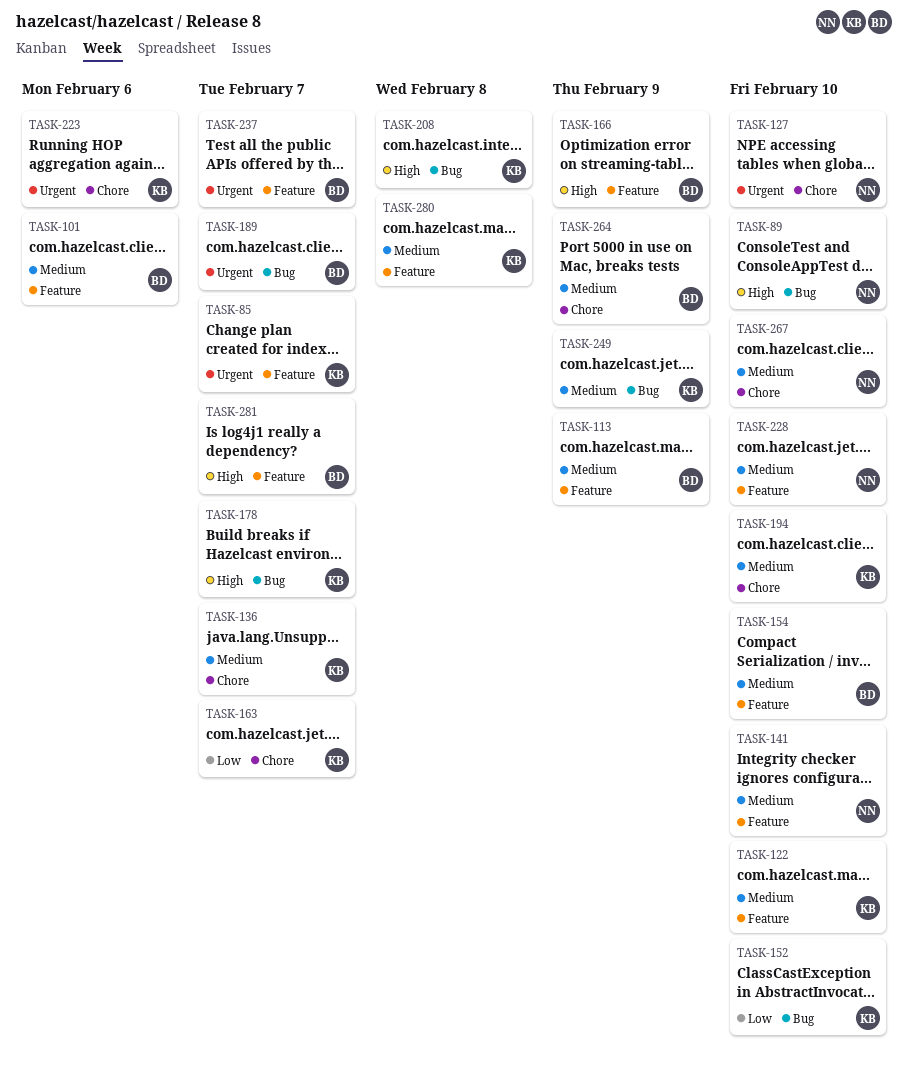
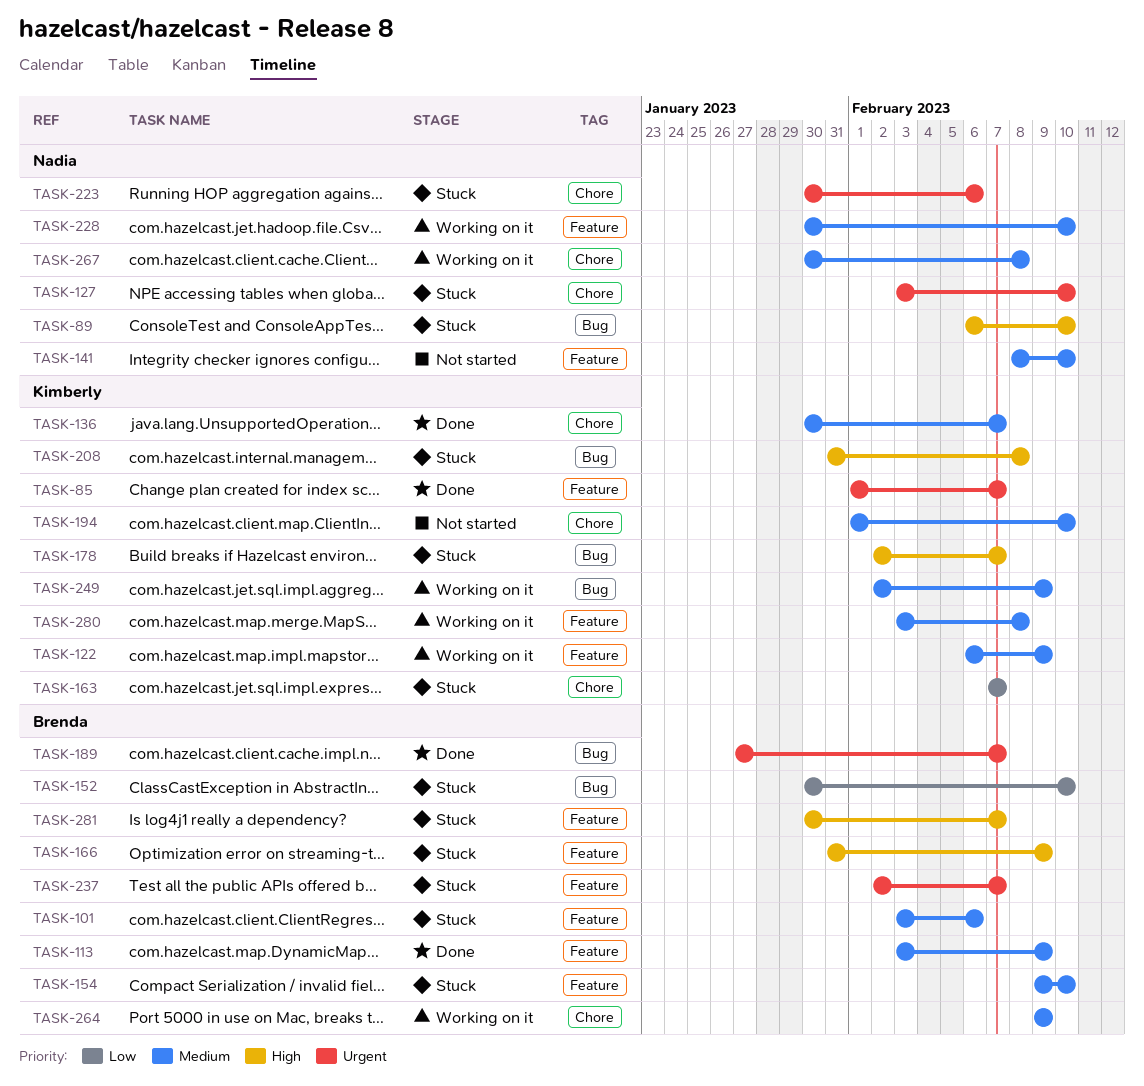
TASK-122, due: Feb 10 -> Feb 9
TASK-152, owner: Kimberly -> Brenda
TASK-223, owner: Kimberly -> Nadia
TASK-267, due: Feb 10 -> Feb 8

